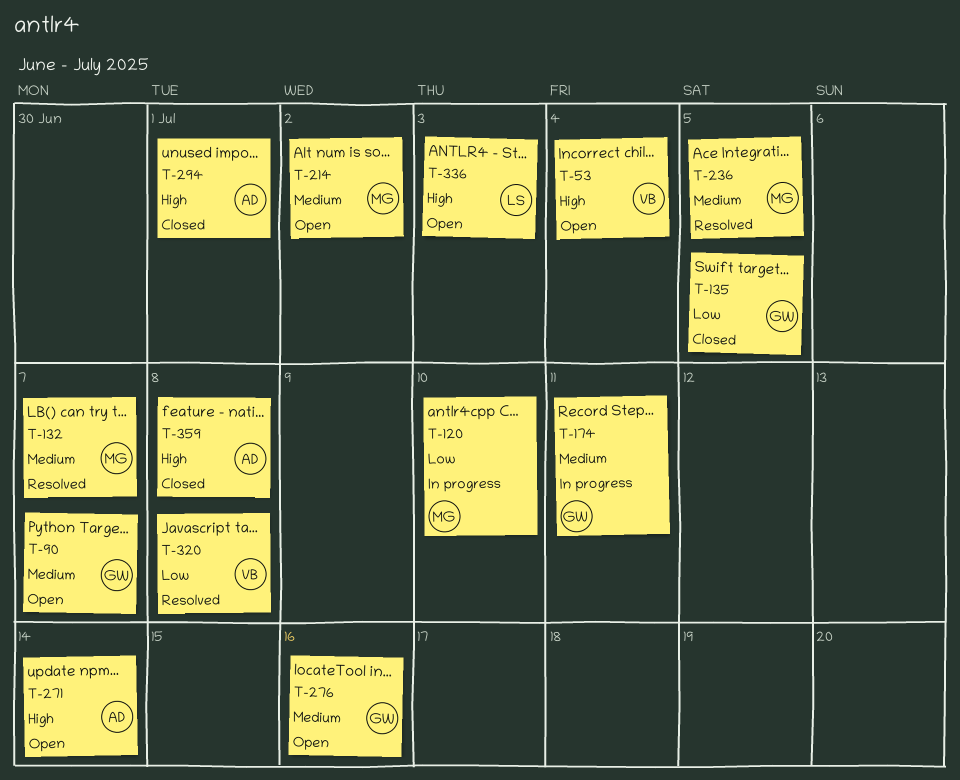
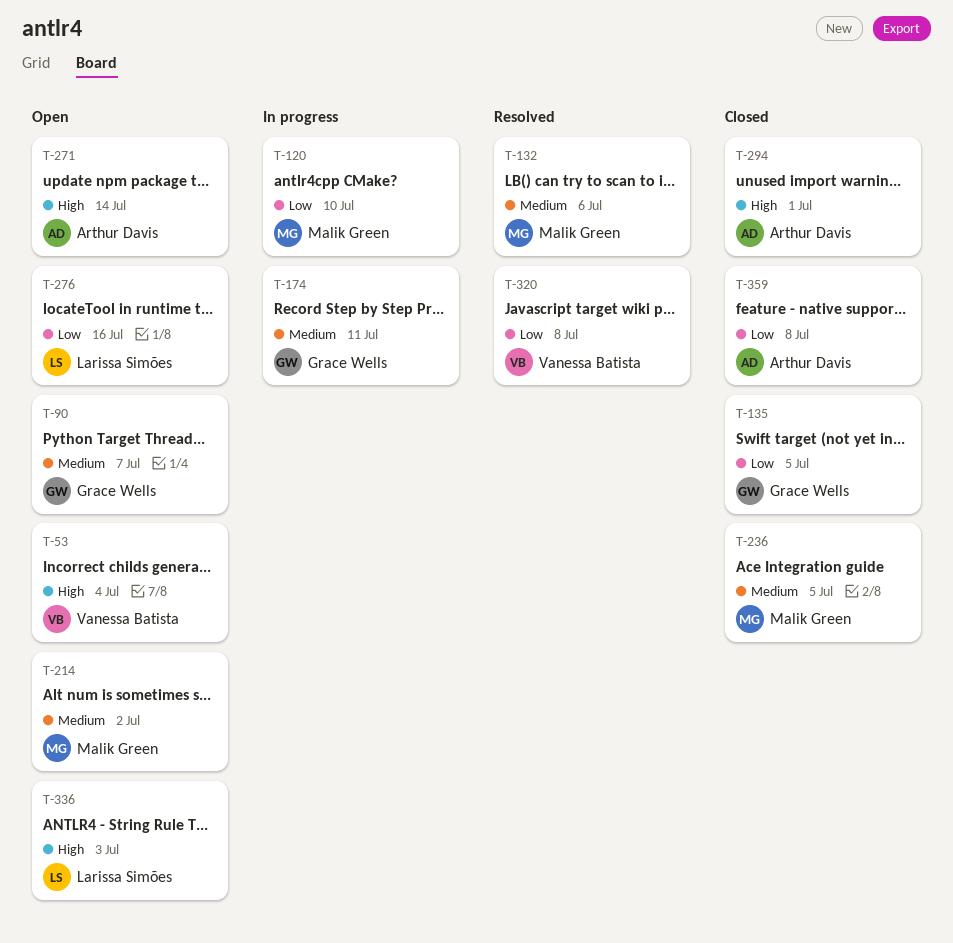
T-132, due: Jul 7 -> Jul 6
T-236, status: Resolved -> Closed
T-276, owner: Grace Wells -> Larissa Simões
T-276, priority: Medium -> Low
T-359, priority: High -> Low

